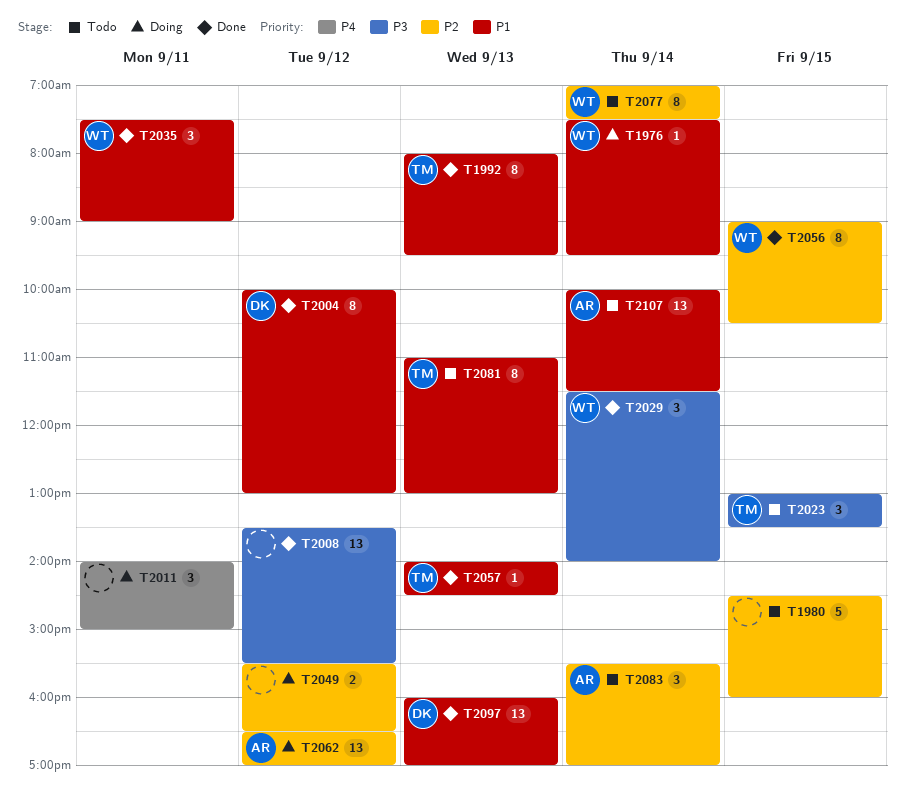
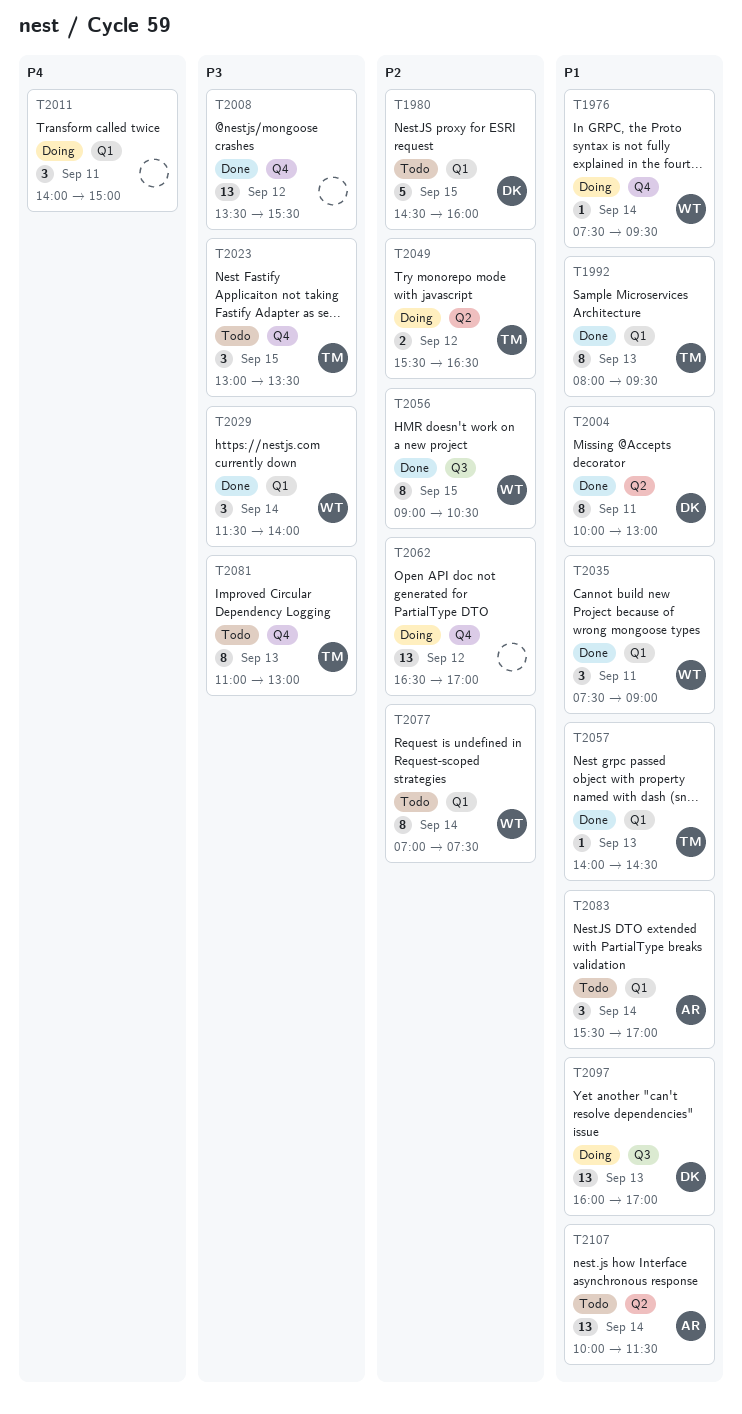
T1980, owner: none -> DK
T2004, day: Sep 12 -> Sep 11
T2049, owner: none -> TM
T2062, owner: AR -> none
T2081, priority: P1 -> P3
T2083, priority: P2 -> P1
T2097, status: Done -> Doing

